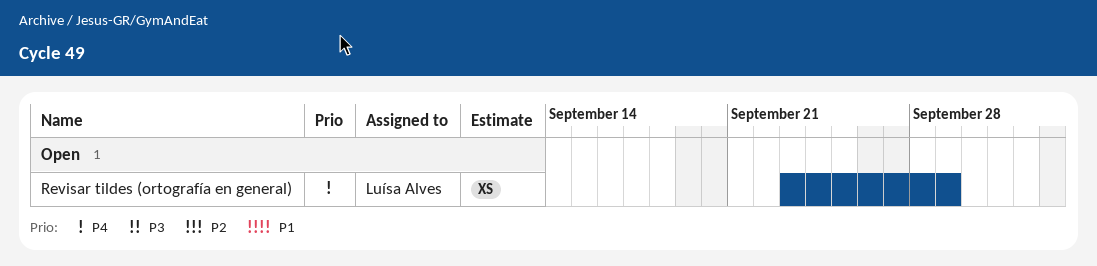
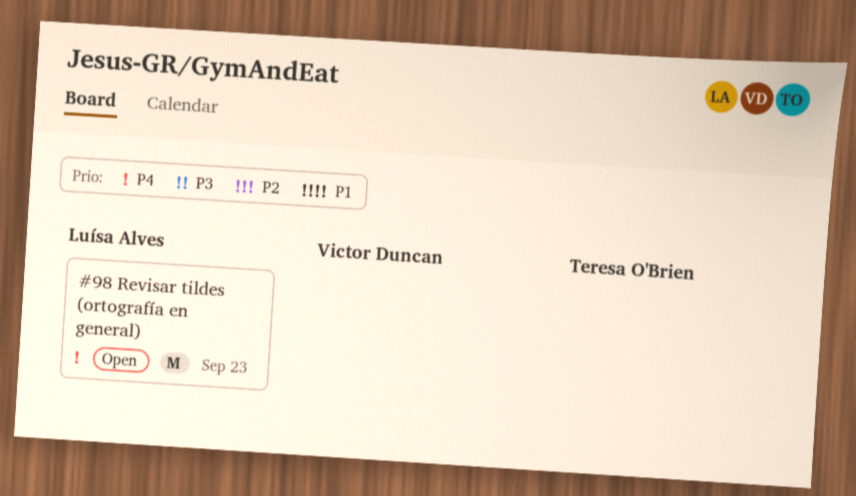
Revisar tildes (ortografía en general), estimate: XS -> M
Revisar tildes (ortografía en general), due: Sep 29 -> Sep 23

